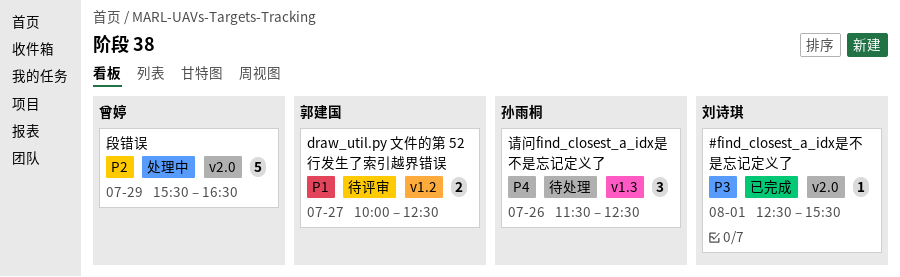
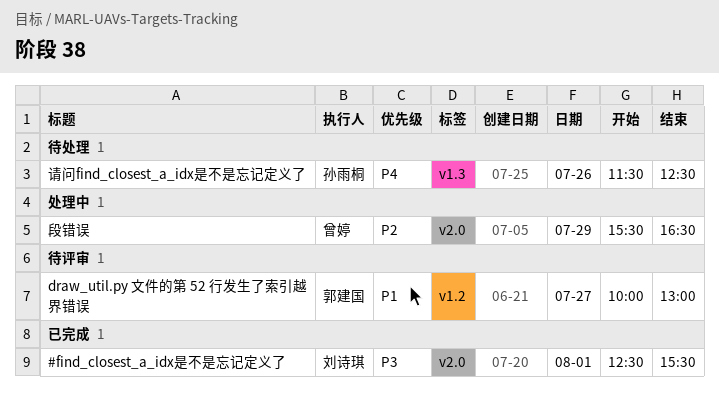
draw_util.py 文件的第 52 行发生了索引越界错误, ends: 12:30 -> 13:00

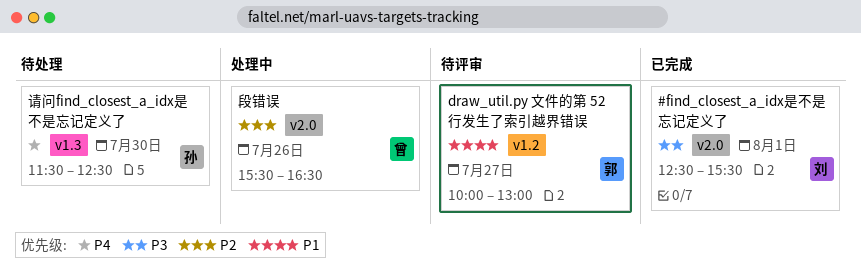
段错误, day: Jul 29 -> Jul 26
请问find_closest_a_idx是不是忘记定义了, day: Jul 26 -> Jul 30

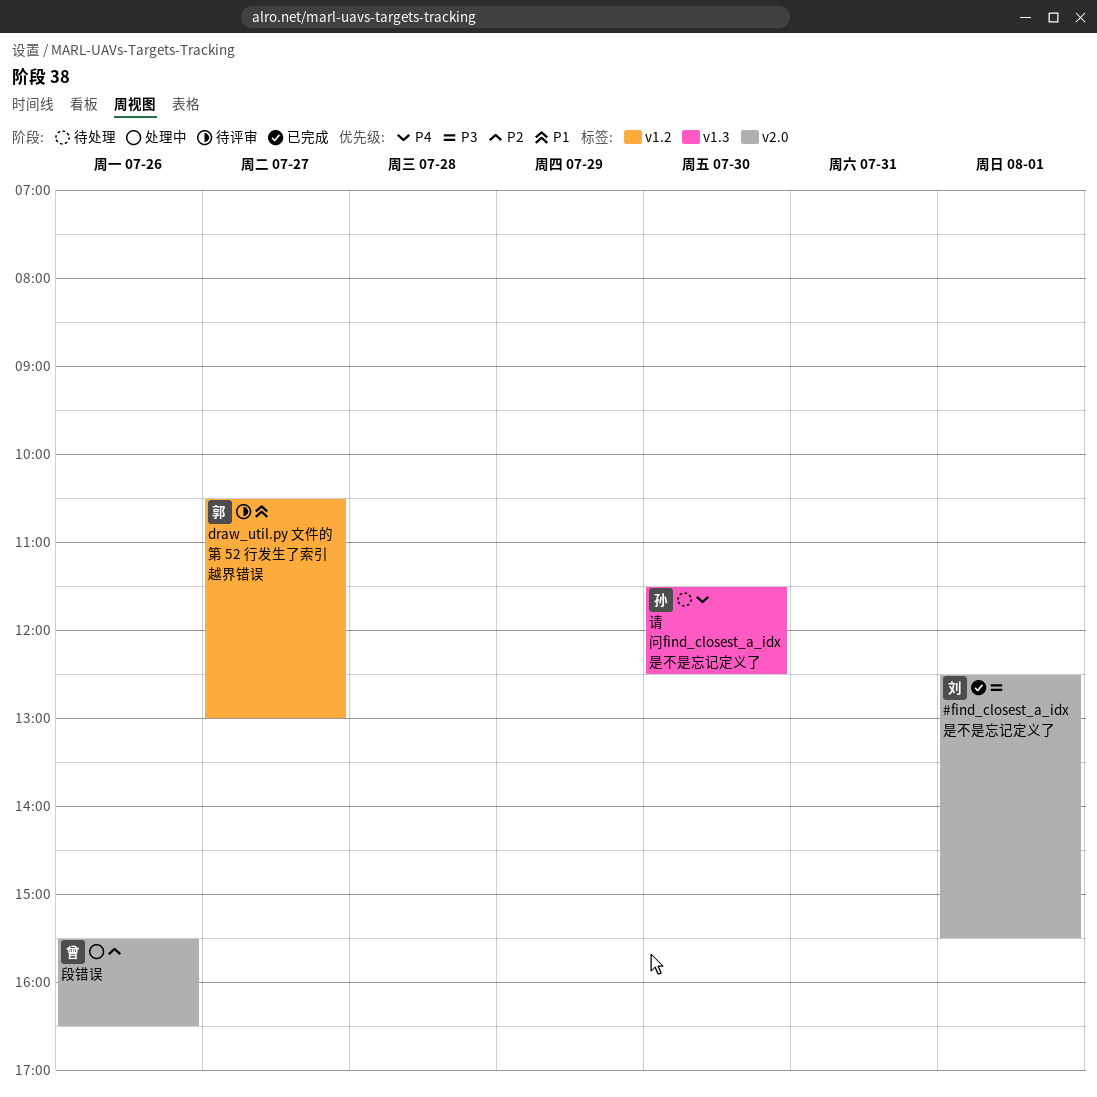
draw_util.py 文件的第 52 行发生了索引越界错误, begins: 10:00 -> 10:30

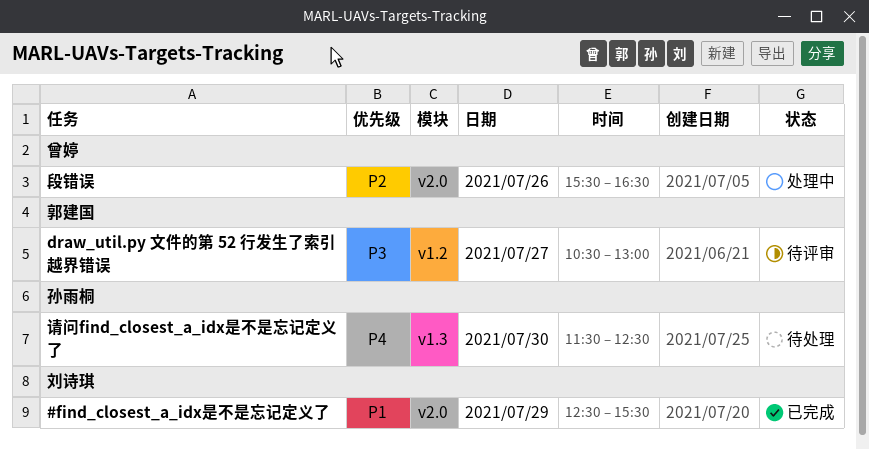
#find_closest_a_idx是不是忘记定义了, priority: P3 -> P1
#find_closest_a_idx是不是忘记定义了, day: Aug 1 -> Jul 29
draw_util.py 文件的第 52 行发生了索引越界错误, priority: P1 -> P3

